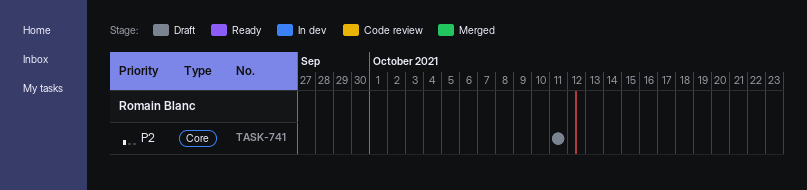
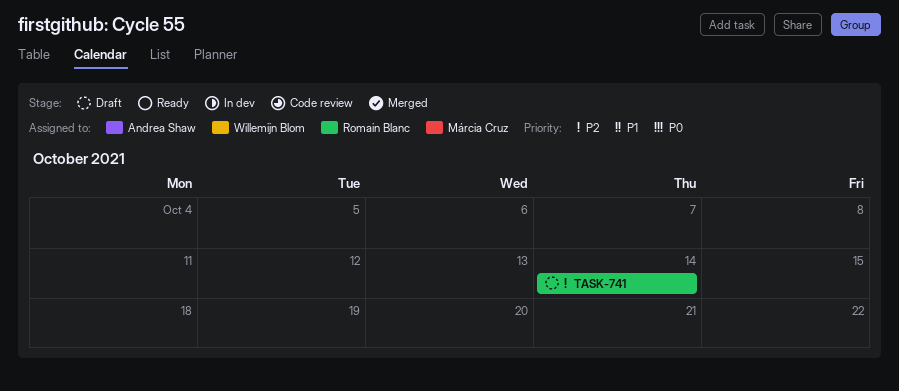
TASK-741, start: Oct 11 -> Oct 14
TASK-741, due: Oct 11 -> Oct 14

